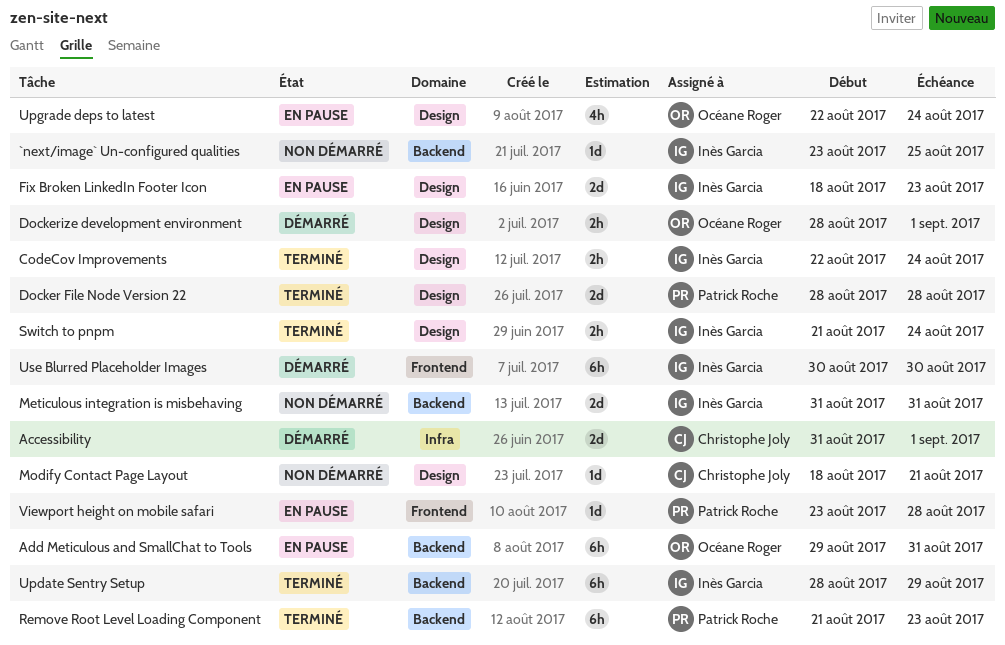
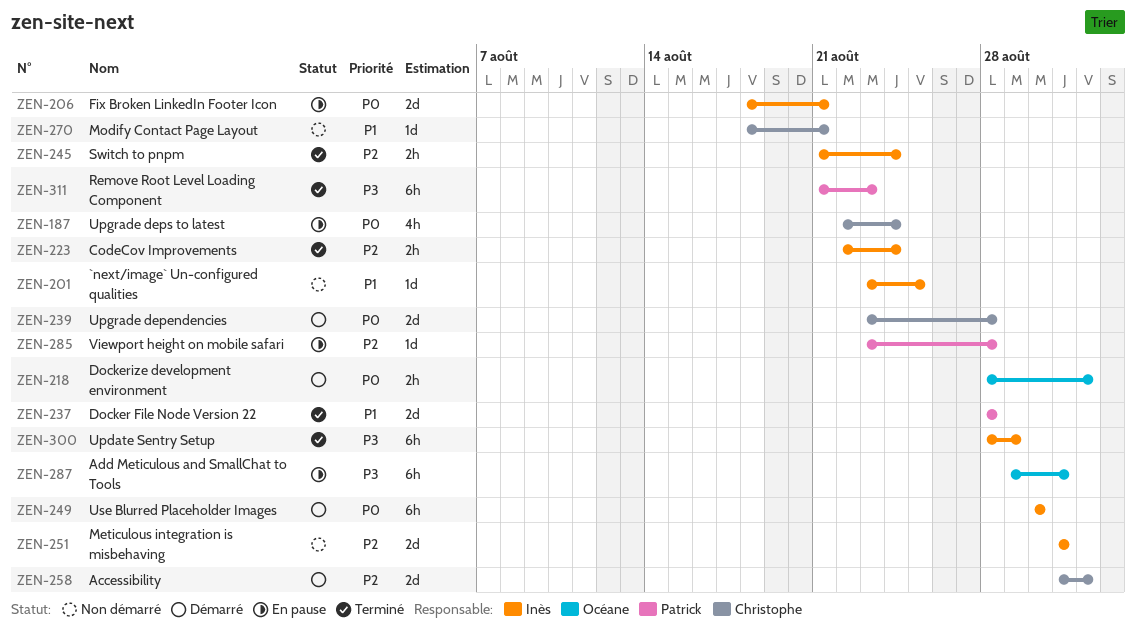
Fix Broken LinkedIn Footer Icon, due: Aug 23 -> Aug 21
Upgrade dependencies: none -> present
Upgrade deps to latest, owner: Océane Roger -> Christophe Joly

